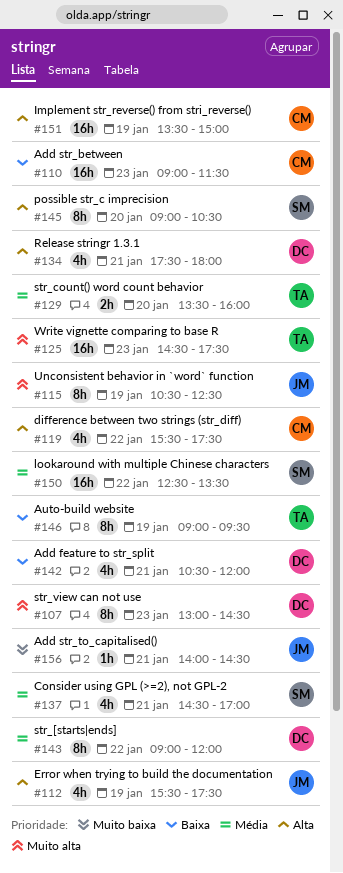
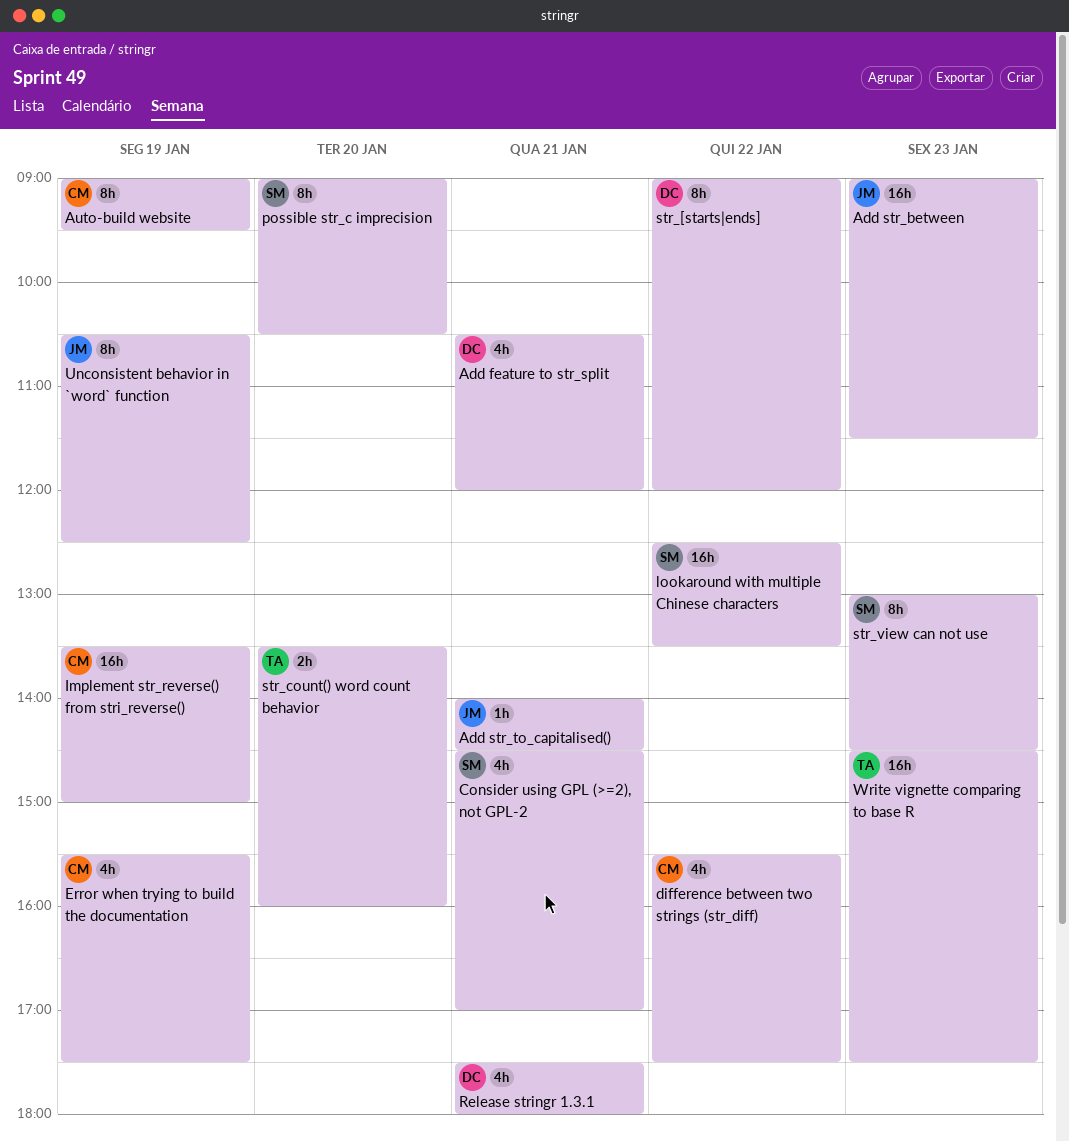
Add str_between, owner: CM -> JM
Auto-build website, owner: TA -> CM
Error when trying to build the documentation, owner: JM -> CM
str_view can not use, owner: DC -> SM

